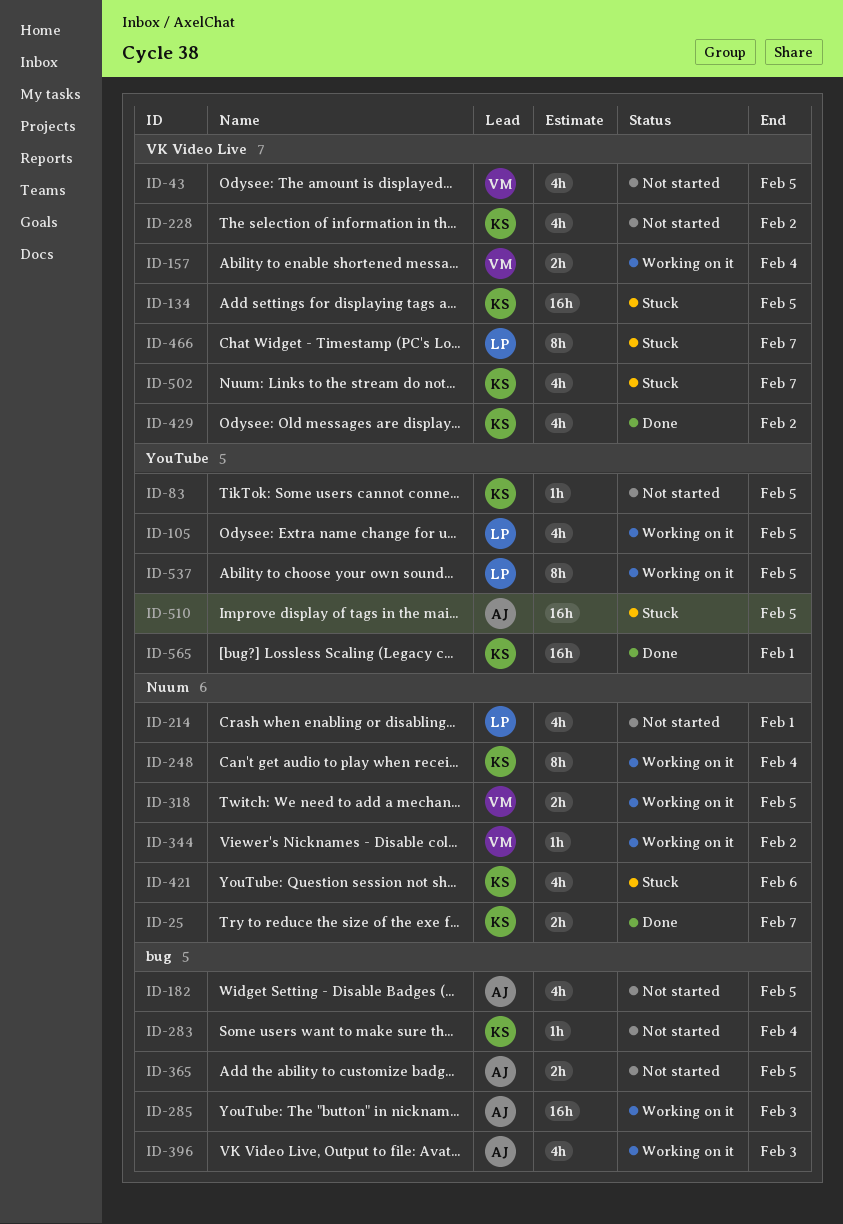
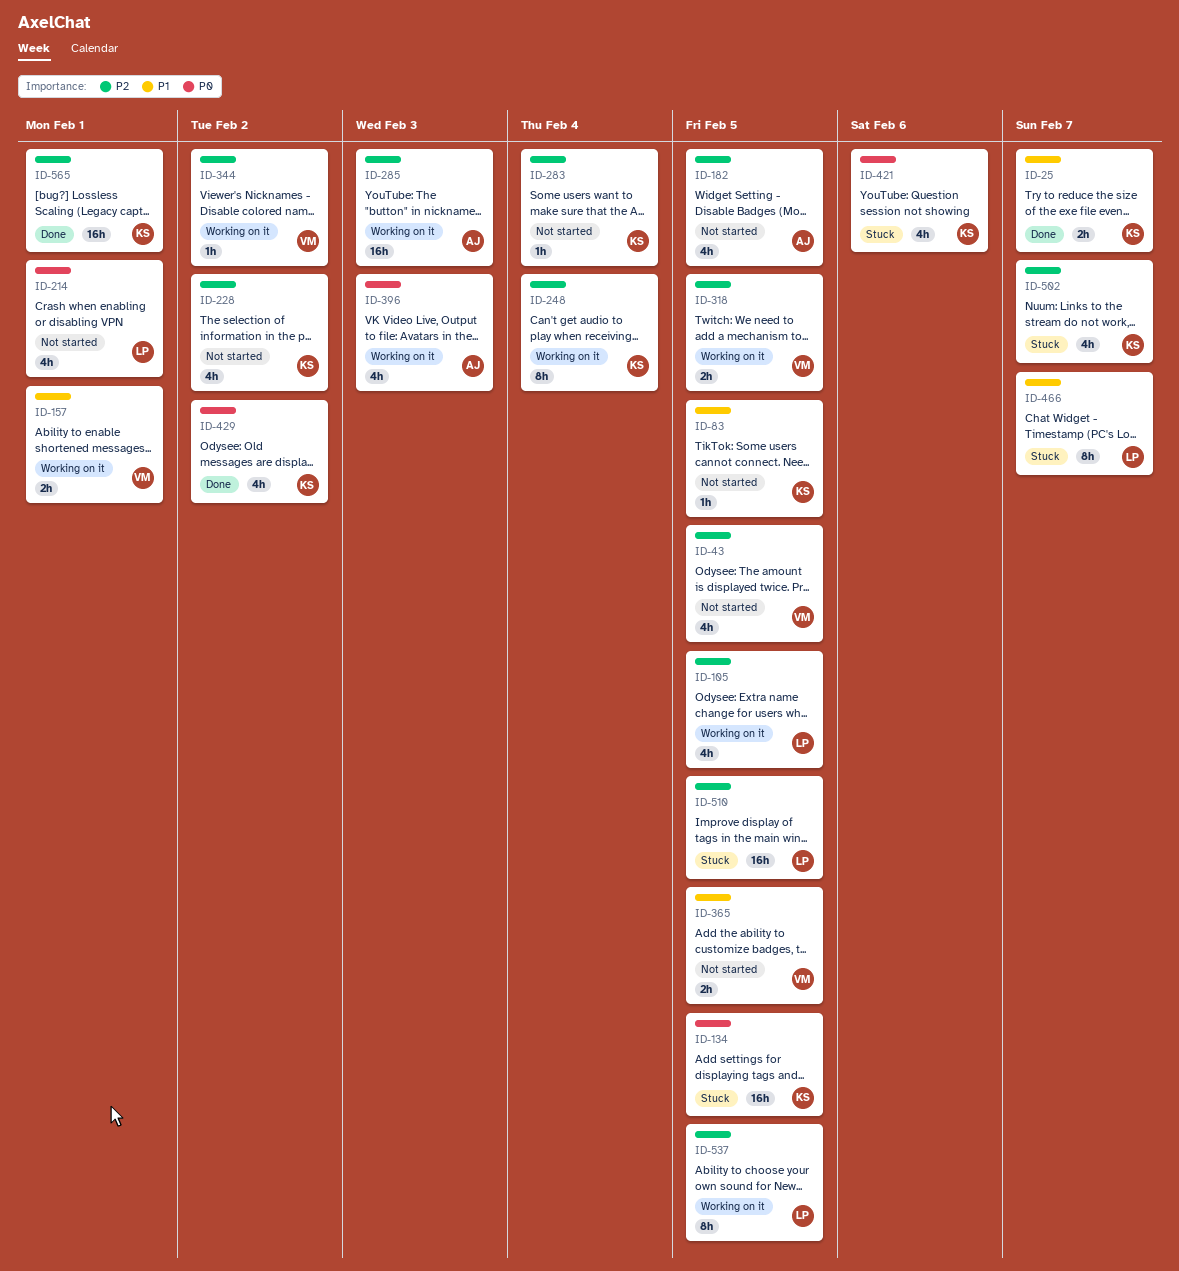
ID-157, due: Feb 4 -> Feb 1
ID-365, owner: AJ -> VM
ID-510, owner: AJ -> LP

